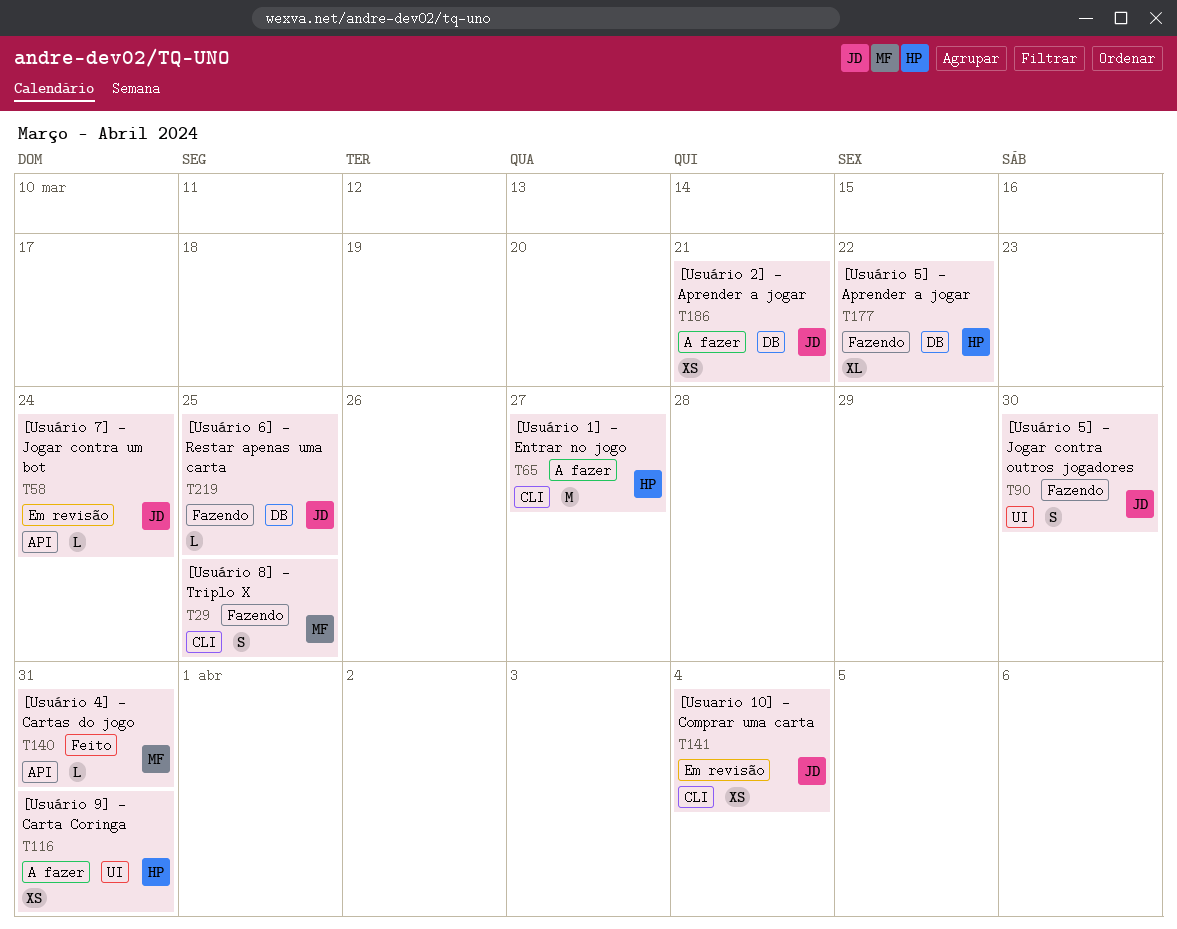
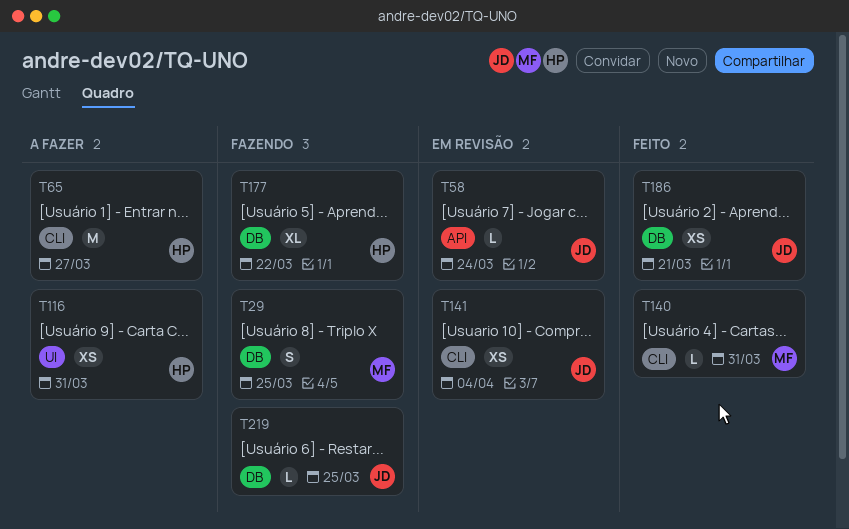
T29, label: CLI -> DB
T90: present -> none
T140, label: API -> CLI
T186, status: A fazer -> Feito

